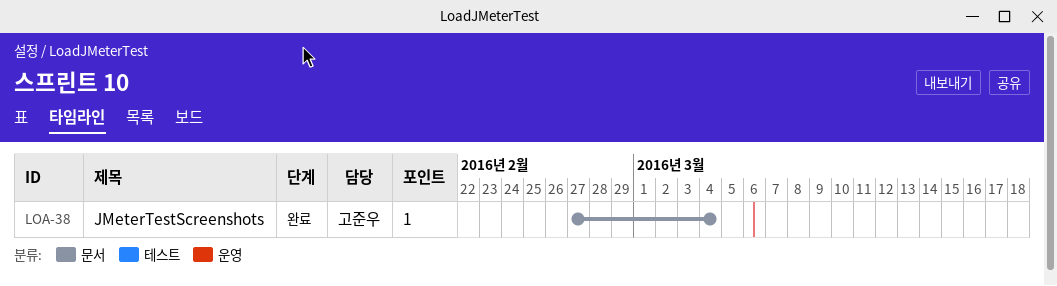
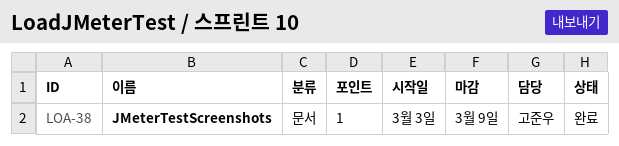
LOA-38, start: Feb 27 -> Mar 3
LOA-38, due: Mar 4 -> Mar 9

